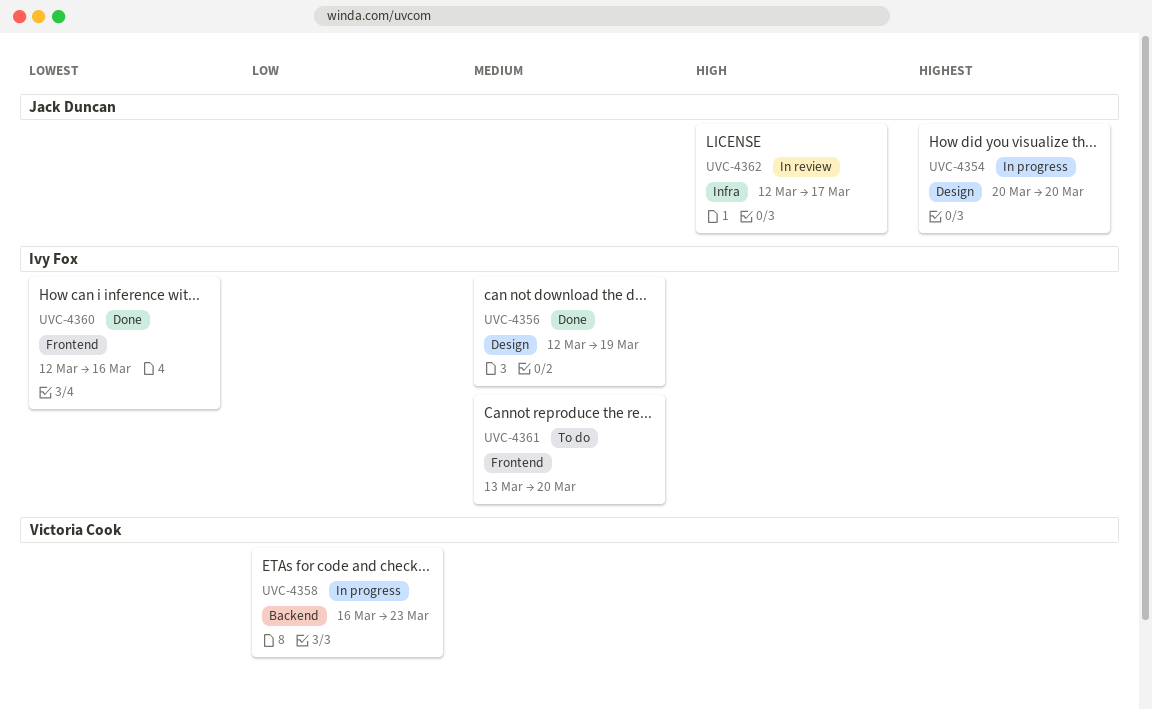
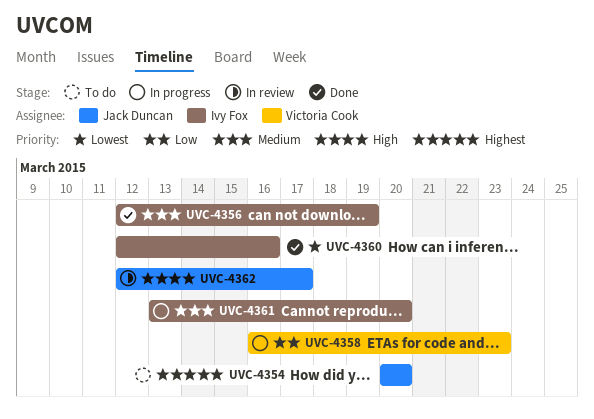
UVC-4354, status: In progress -> To do
UVC-4361, status: To do -> In progress

